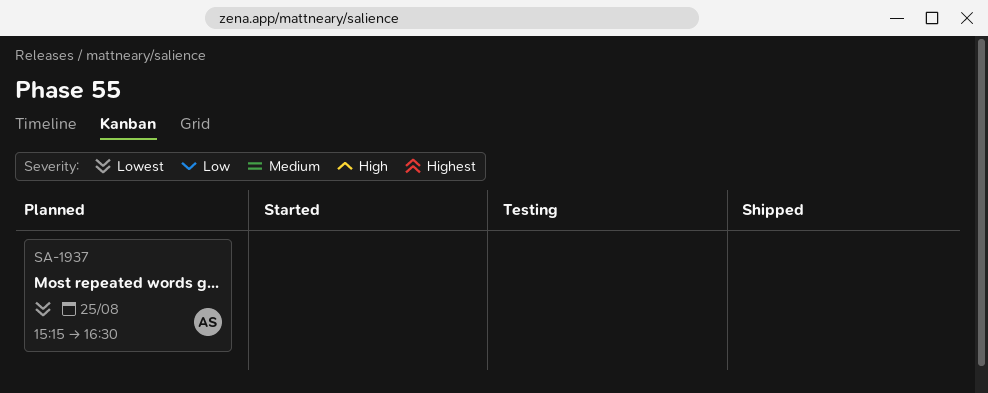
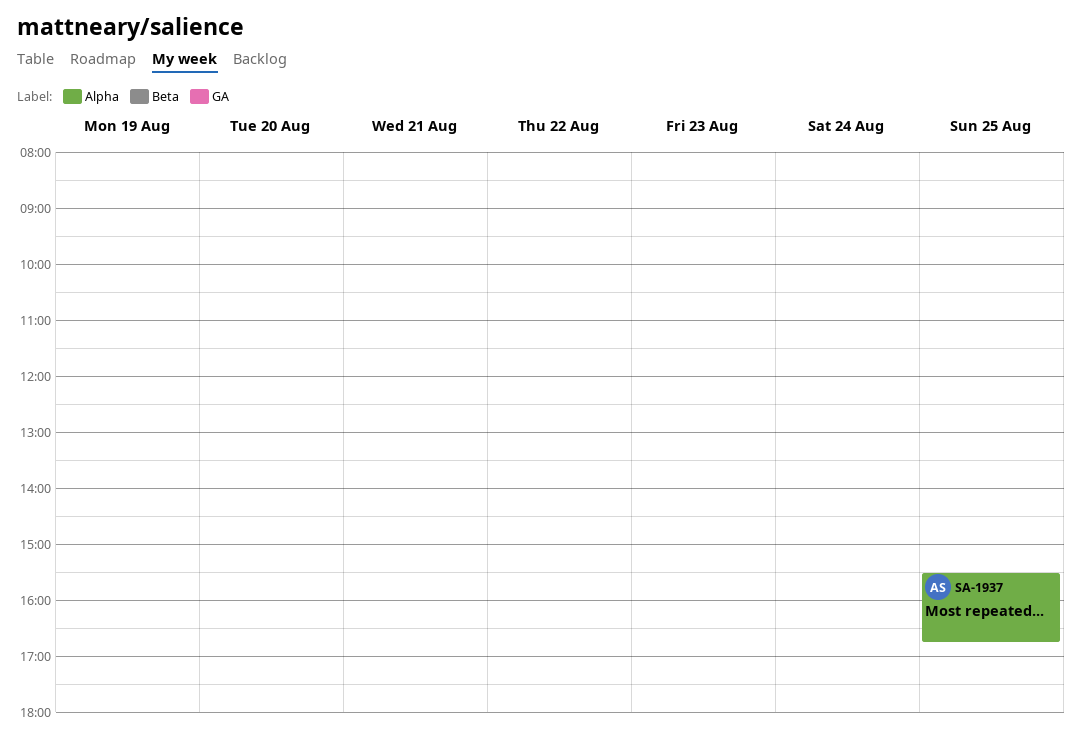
SA-1937, begins: 15:15 -> 15:30
SA-1937, ends: 16:30 -> 16:45

